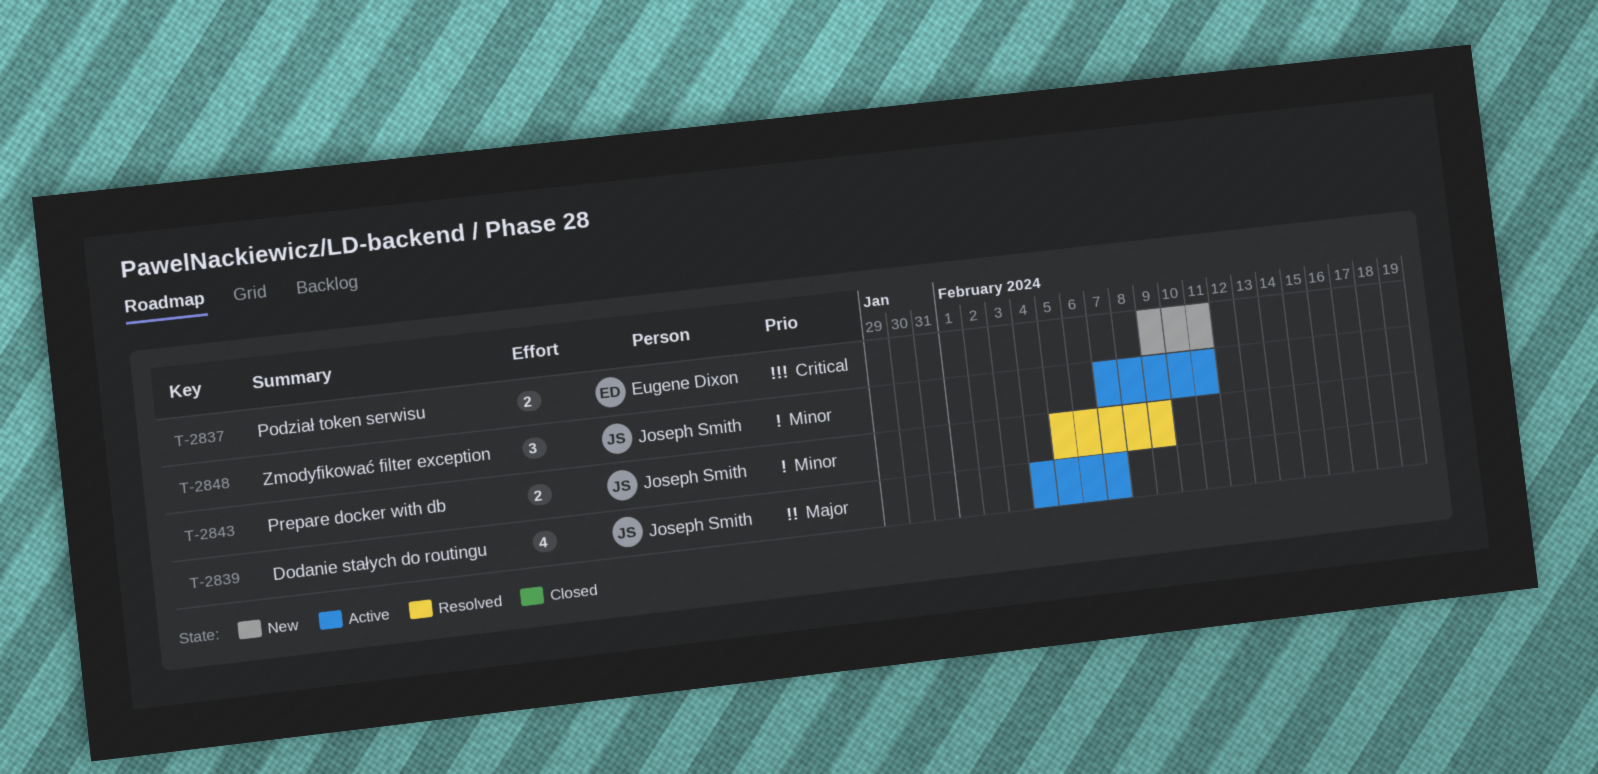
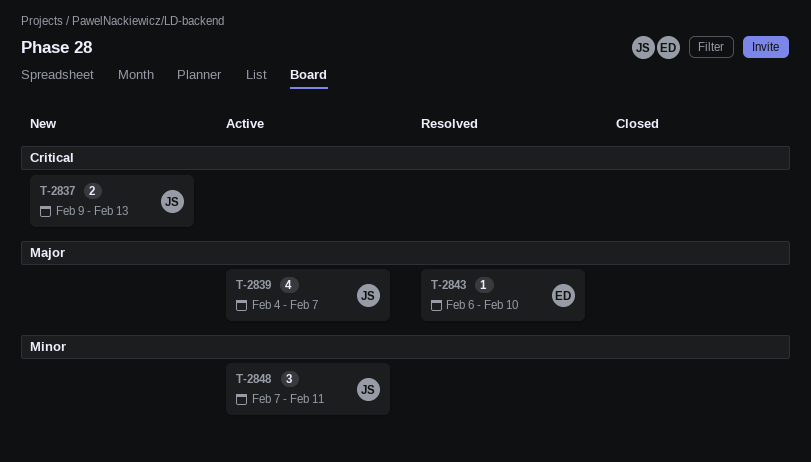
T-2837, owner: Eugene Dixon -> Joseph Smith
T-2837, due: Feb 11 -> Feb 13
T-2843, owner: Joseph Smith -> Eugene Dixon
T-2843, priority: Minor -> Major
T-2843, estimate: 2 -> 1
T-2843, start: Feb 5 -> Feb 6
T-2843, due: Feb 9 -> Feb 10

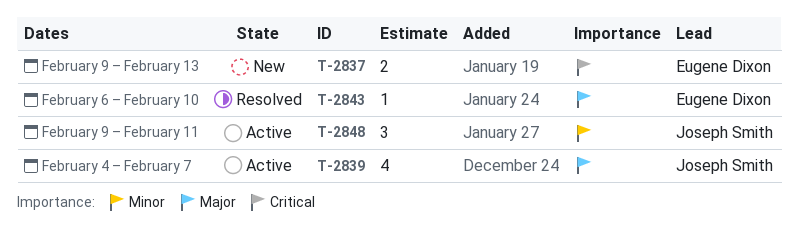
T-2837, owner: Joseph Smith -> Eugene Dixon
T-2848, start: Feb 7 -> Feb 9

